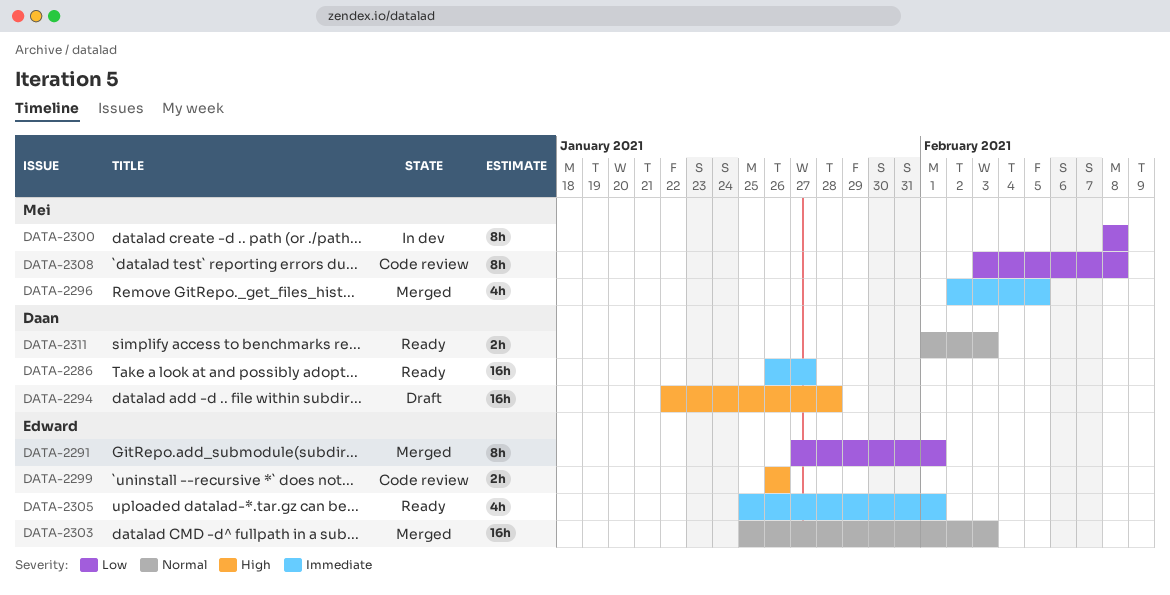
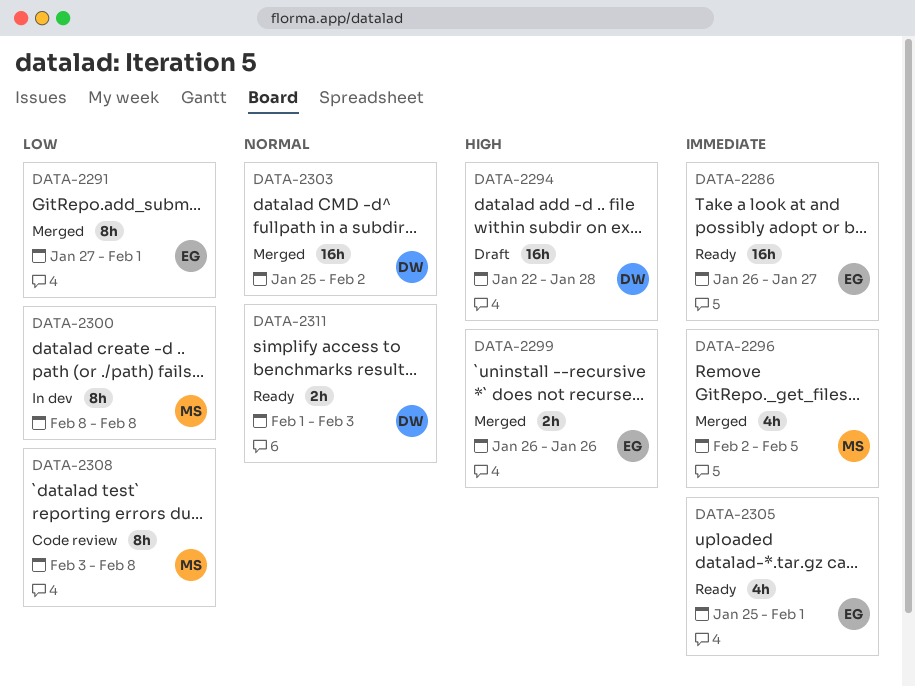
DATA-2286, owner: Daan -> Edward
DATA-2299, status: Code review -> Merged
DATA-2303, owner: Edward -> Daan
DATA-2303, due: Feb 3 -> Feb 2

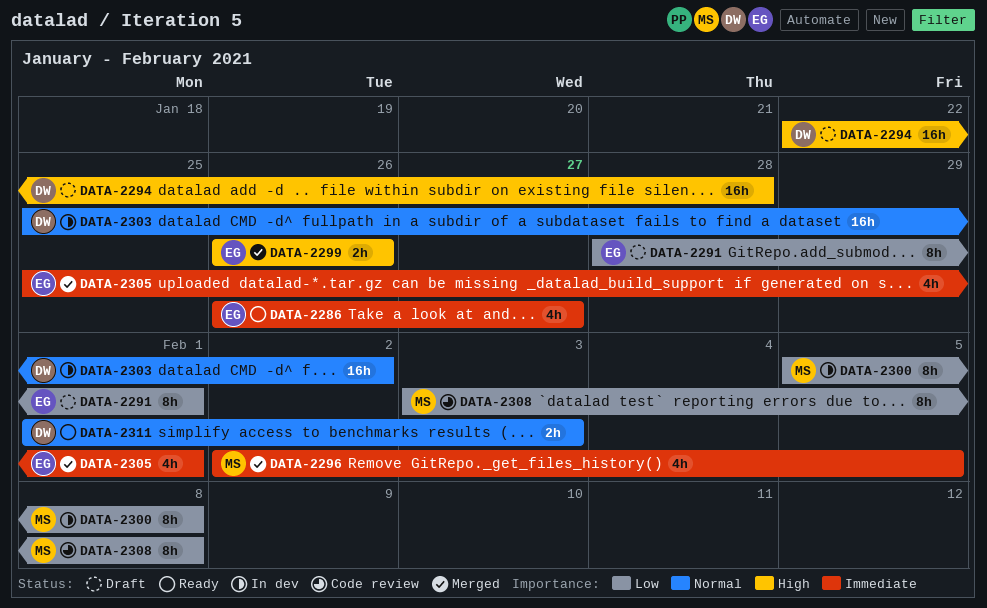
DATA-2286, estimate: 16h -> 4h
DATA-2291, status: Merged -> Draft
DATA-2291, start: Jan 27 -> Jan 28
DATA-2300, start: Feb 8 -> Feb 5
DATA-2303, status: Merged -> In dev
DATA-2305, status: Ready -> Merged

